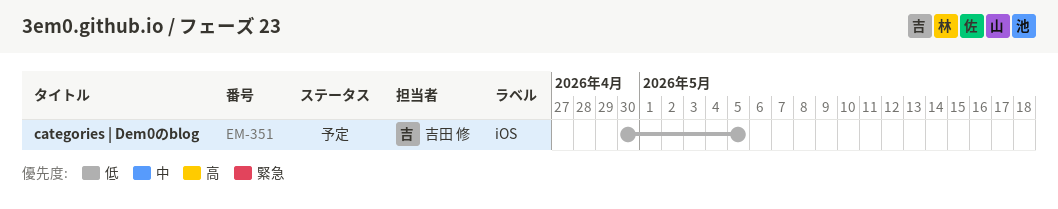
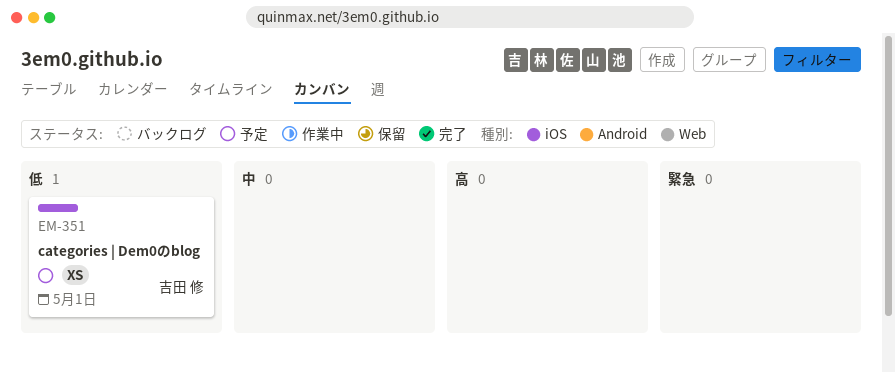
EM-351, due: May 5 -> May 1

